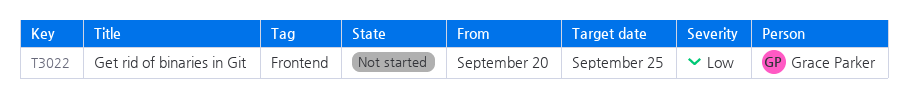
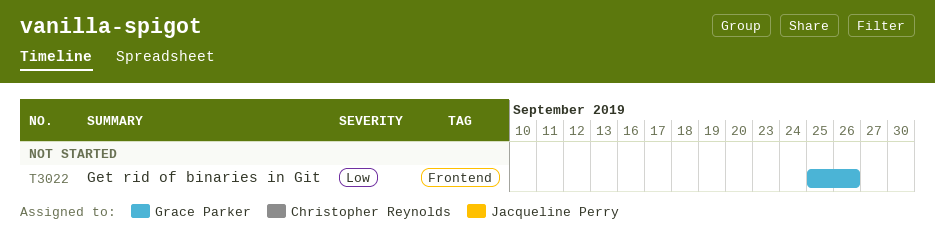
T3022, start: Sep 20 -> Sep 25
T3022, due: Sep 25 -> Sep 26

